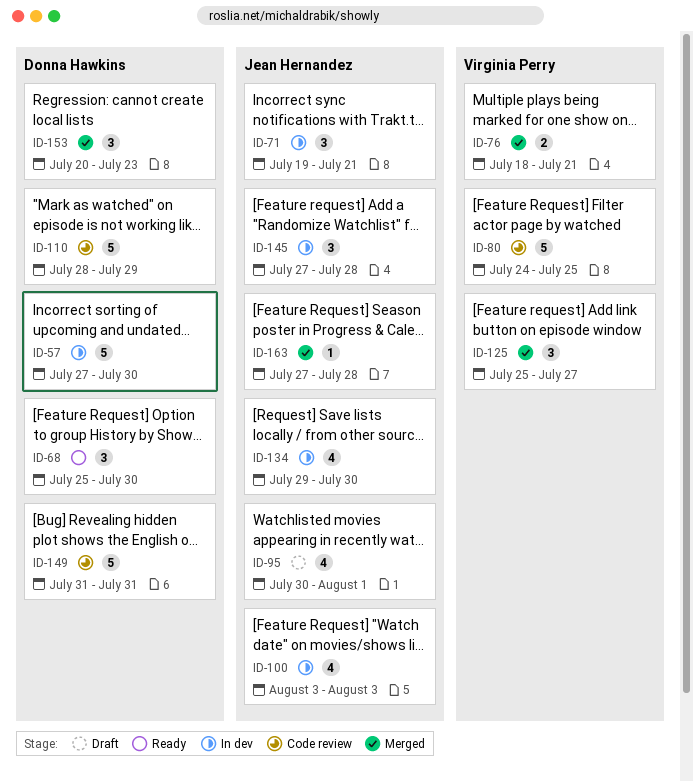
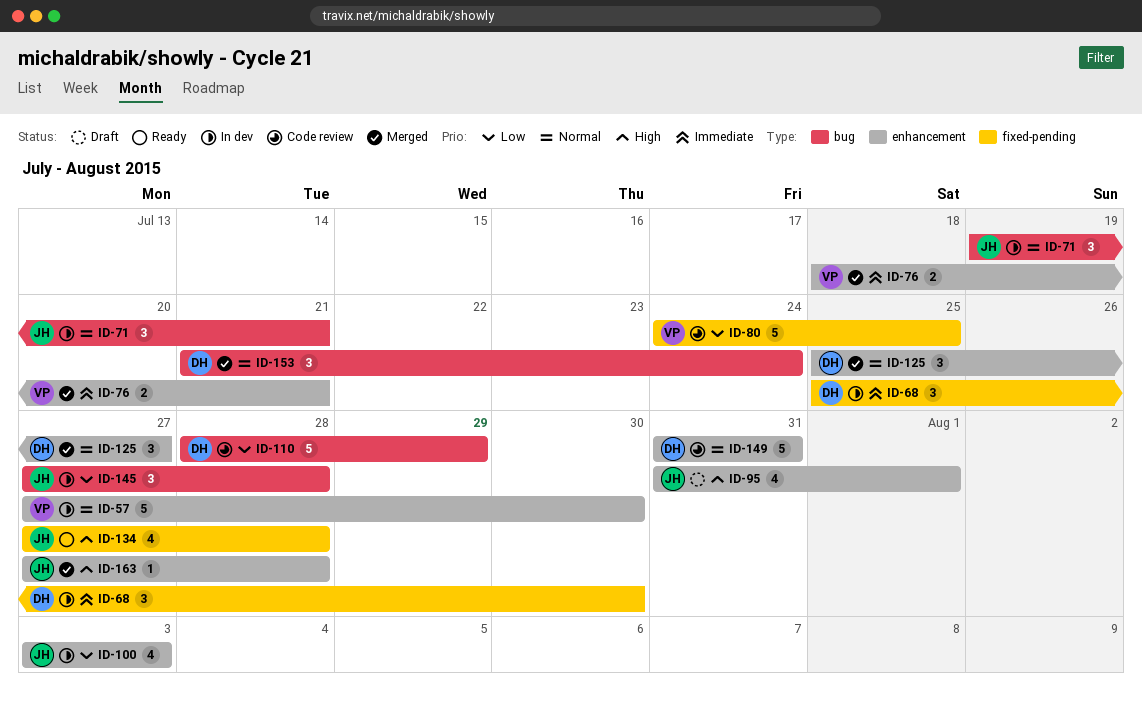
ID-57, owner: Donna Hawkins -> Virginia Perry
ID-68, status: Ready -> In dev
ID-95, start: Jul 30 -> Jul 31
ID-125, owner: Virginia Perry -> Donna Hawkins
ID-134, status: In dev -> Ready
ID-134, start: Jul 29 -> Jul 27
ID-134, due: Jul 30 -> Jul 28
ID-153, start: Jul 20 -> Jul 21
ID-153, due: Jul 23 -> Jul 24

